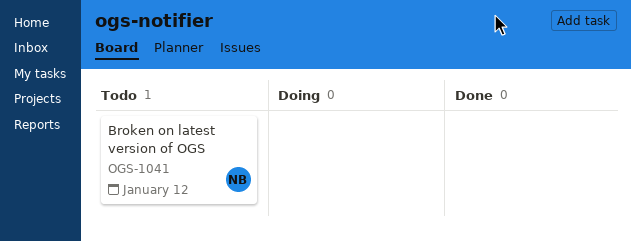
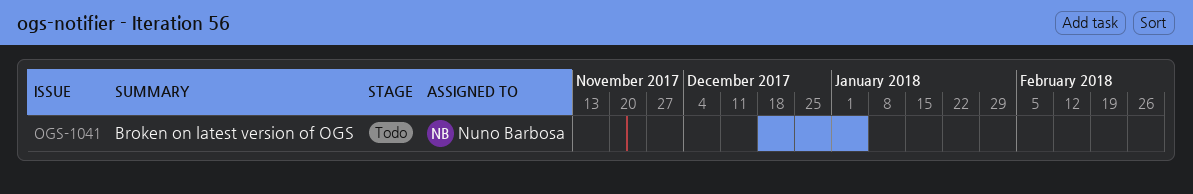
OGS-1041, due: Jan 12 -> Jan 5

